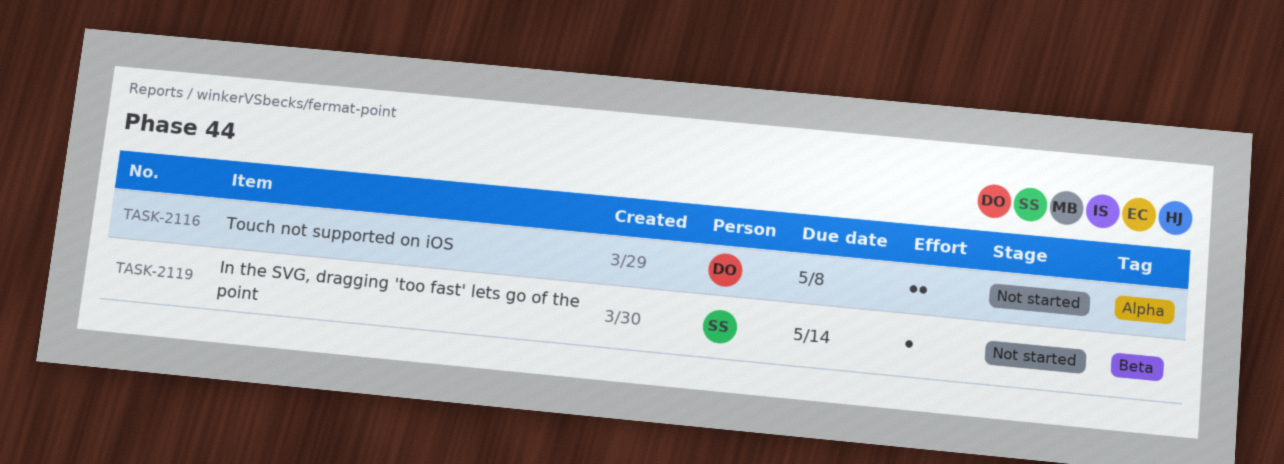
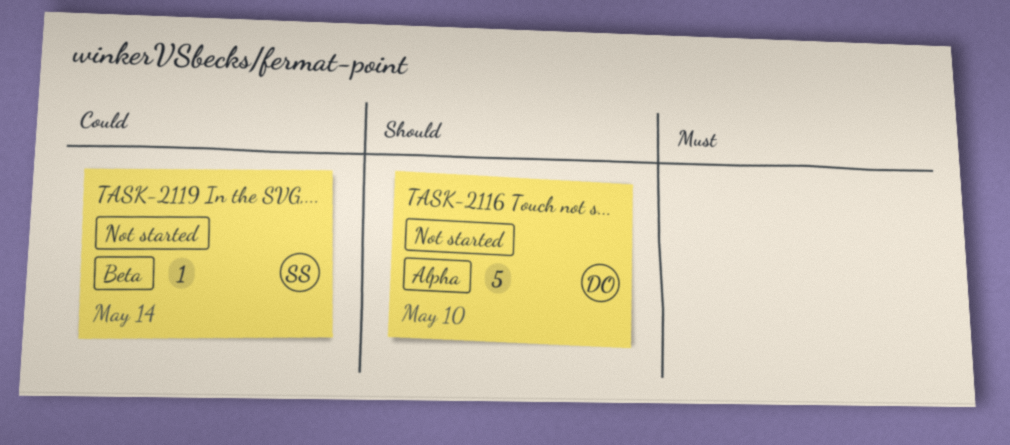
TASK-2116, estimate: 2 -> 5
TASK-2116, due: May 8 -> May 10

